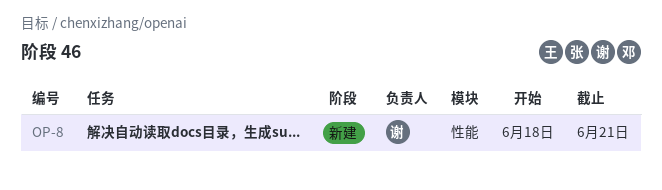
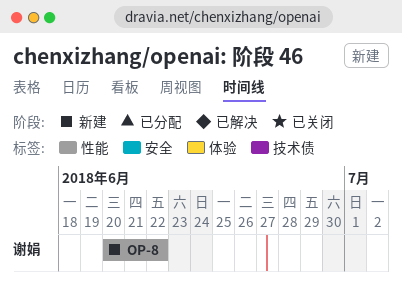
OP-8, start: Jun 18 -> Jun 20
OP-8, due: Jun 21 -> Jun 22

